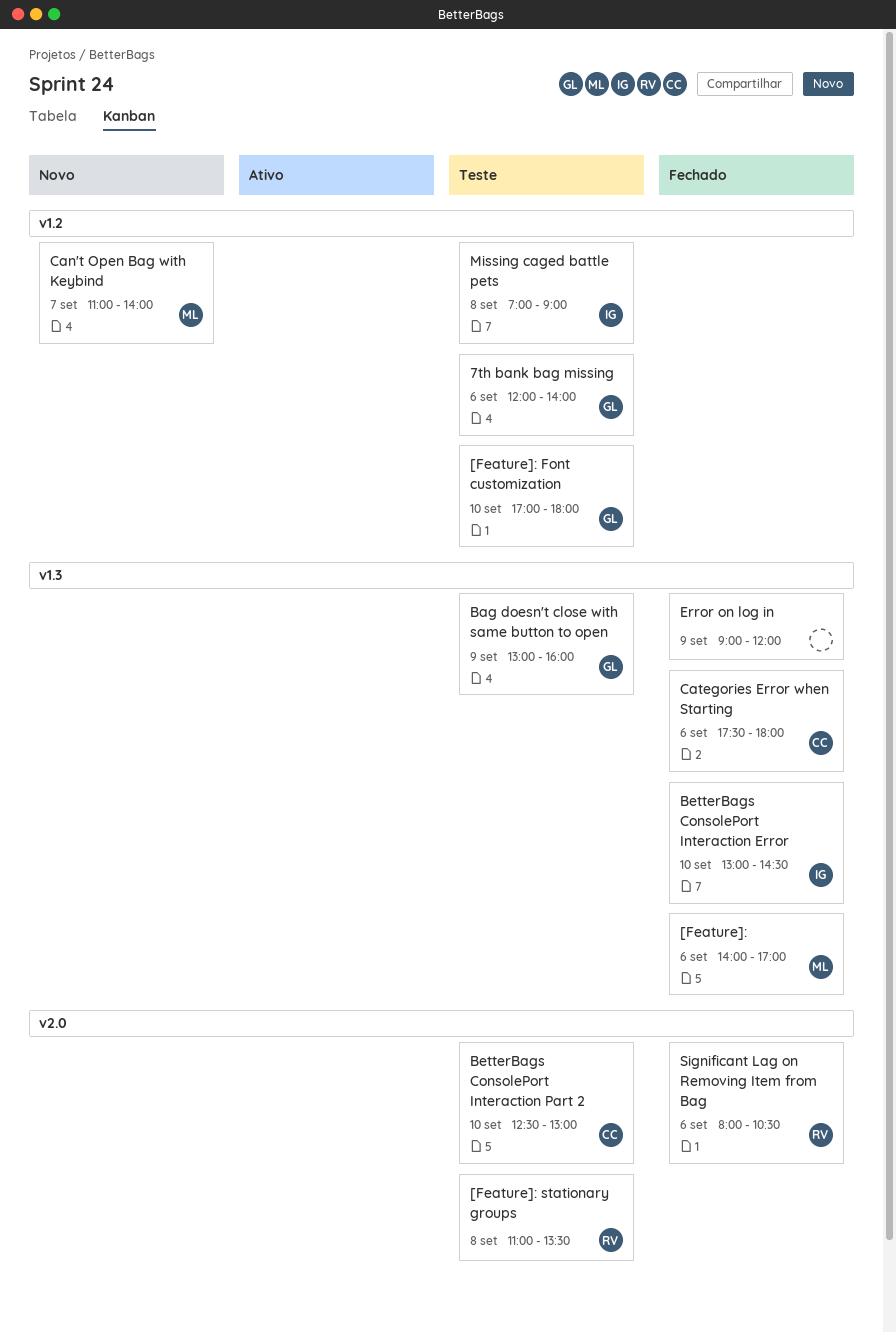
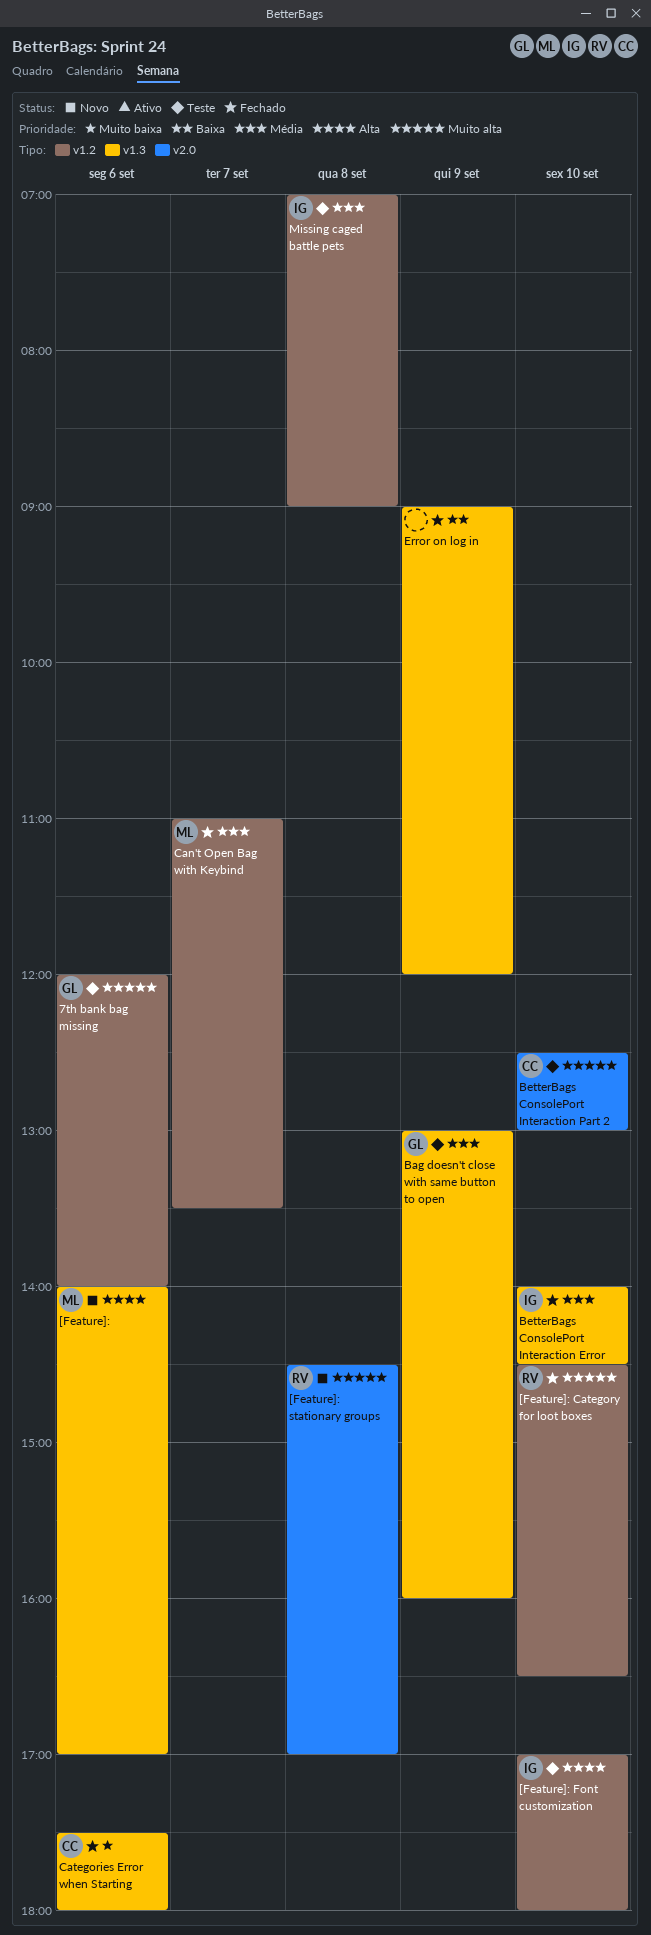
[Feature]:, status: Fechado -> Novo
[Feature]: Category for loot boxes: none -> present
[Feature]: Font customization, owner: GL -> IG
[Feature]: stationary groups, status: Teste -> Novo
[Feature]: stationary groups, begins: 11:00 -> 14:30
[Feature]: stationary groups, ends: 13:30 -> 17:00
BetterBags ConsolePort Interaction Error, begins: 13:00 -> 14:00
Can't Open Bag with Keybind, status: Novo -> Fechado
Can't Open Bag with Keybind, ends: 14:00 -> 13:30
Significant Lag on Removing Item from Bag: present -> none

